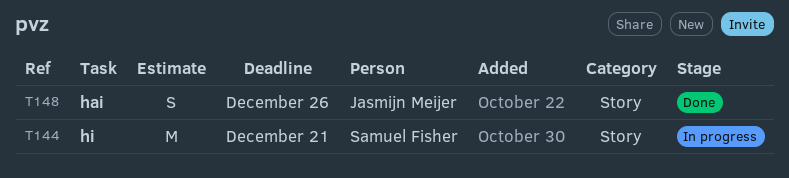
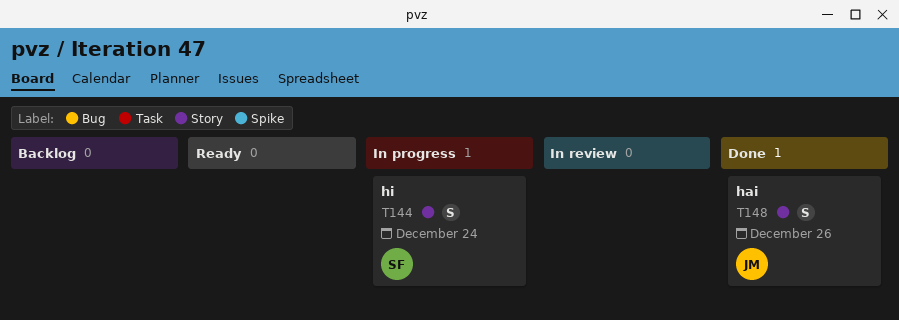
T144, estimate: M -> S
T144, due: Dec 21 -> Dec 24

